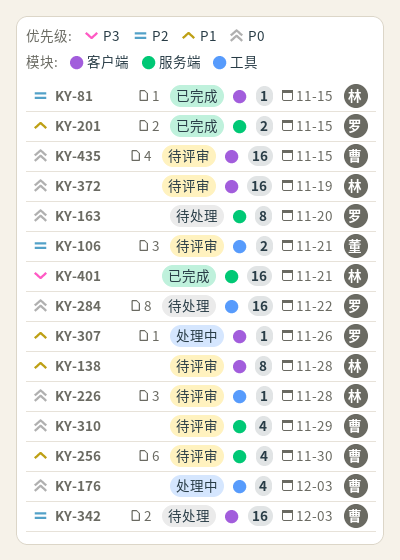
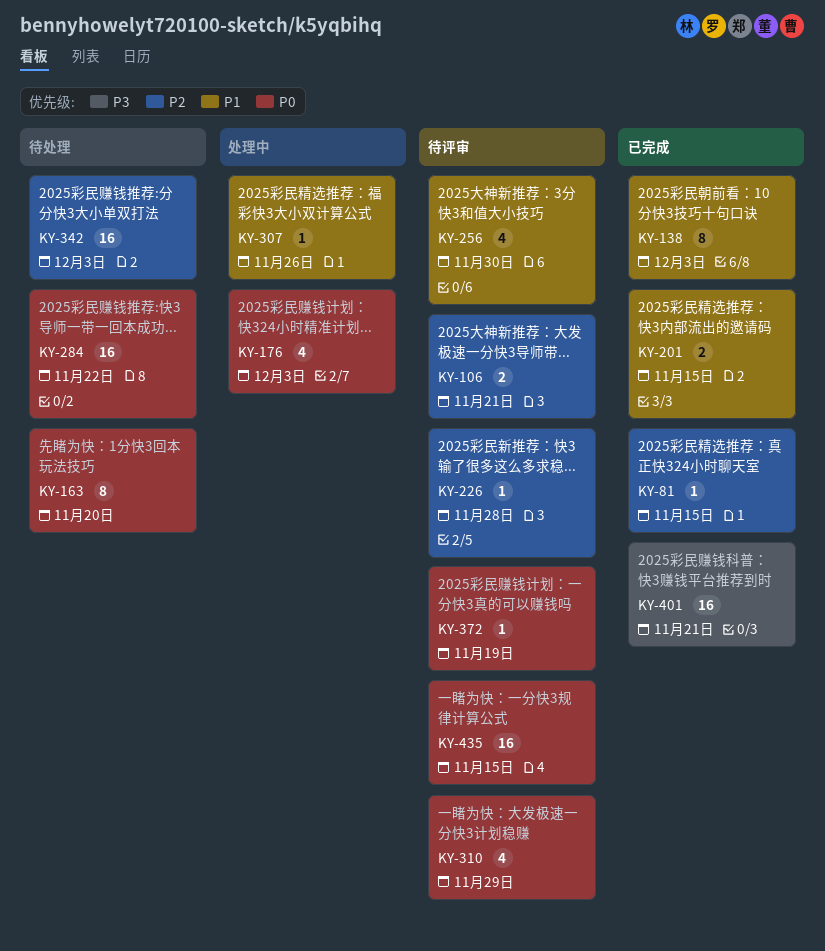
KY-138, status: 待评审 -> 已完成
KY-138, due: Nov 28 -> Dec 3
KY-226, priority: P0 -> P2
KY-372, estimate: 16 -> 1

